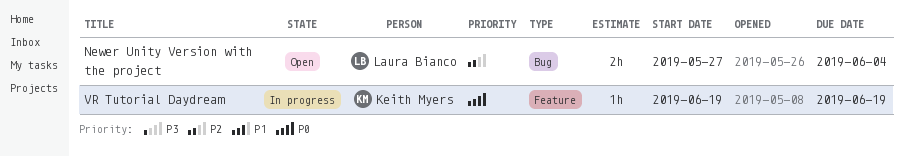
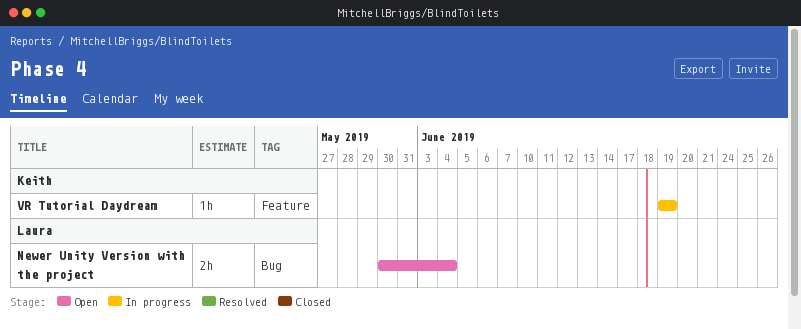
Newer Unity Version with the project, start: May 27 -> May 30

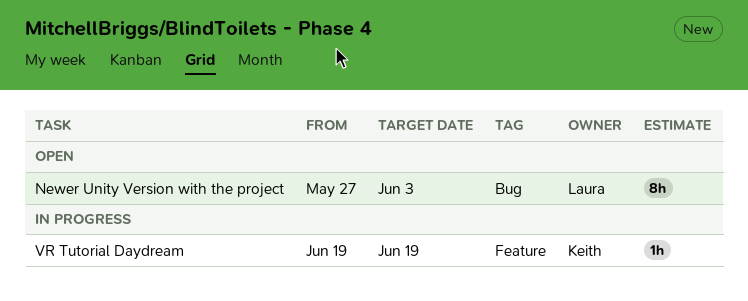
Newer Unity Version with the project, estimate: 2h -> 8h
Newer Unity Version with the project, start: May 30 -> May 27
Newer Unity Version with the project, due: Jun 4 -> Jun 3

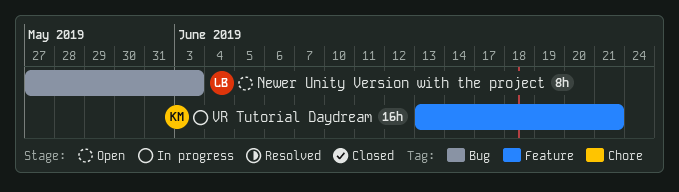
VR Tutorial Daydream, estimate: 1h -> 16h
VR Tutorial Daydream, start: Jun 19 -> Jun 13
VR Tutorial Daydream, due: Jun 19 -> Jun 21

